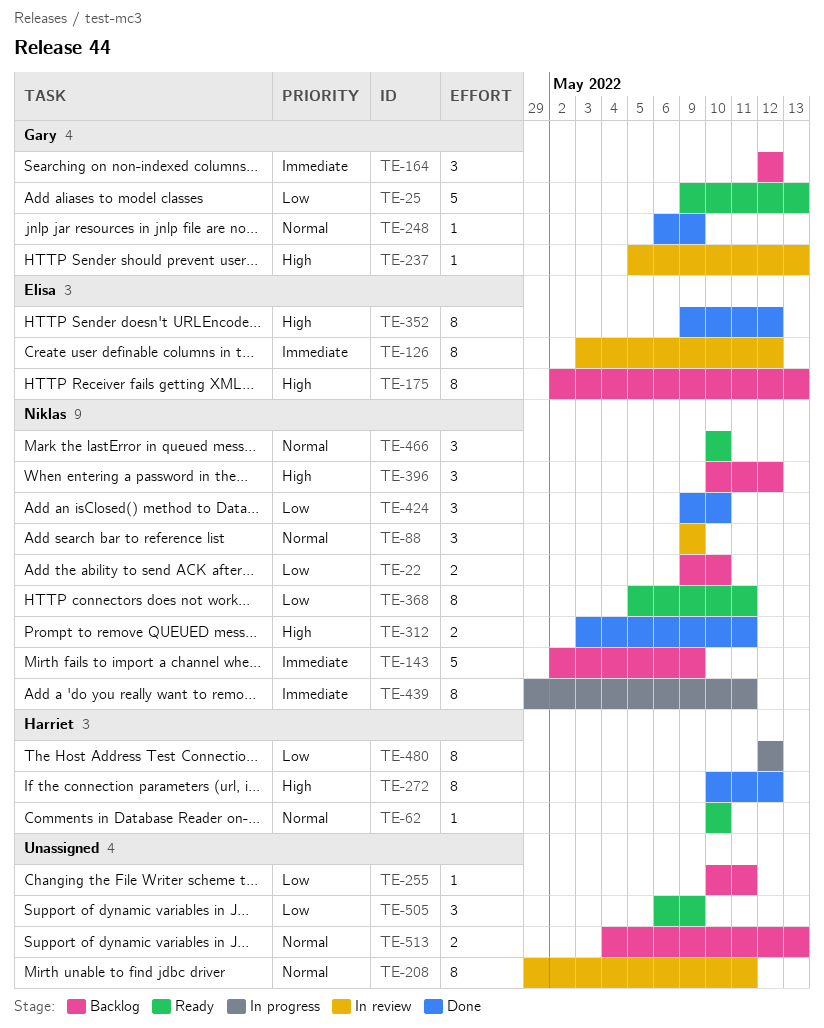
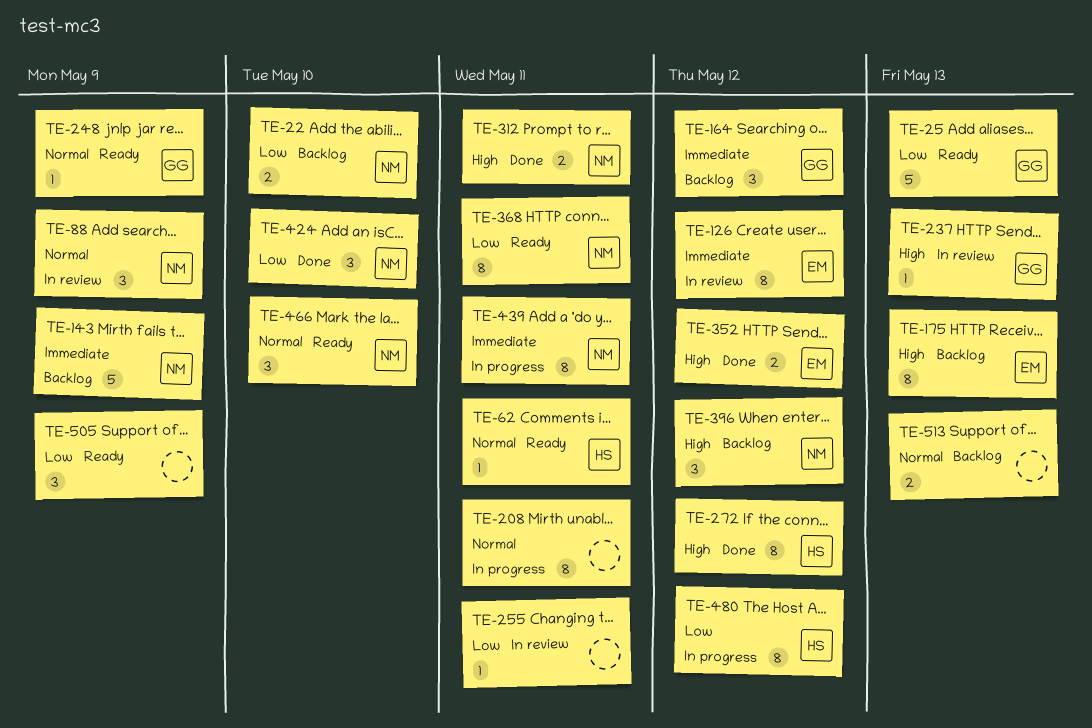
TE-62, due: May 10 -> May 11
TE-208, status: In review -> In progress
TE-248, status: Done -> Ready
TE-255, status: Backlog -> In review
TE-352, estimate: 8 -> 2

